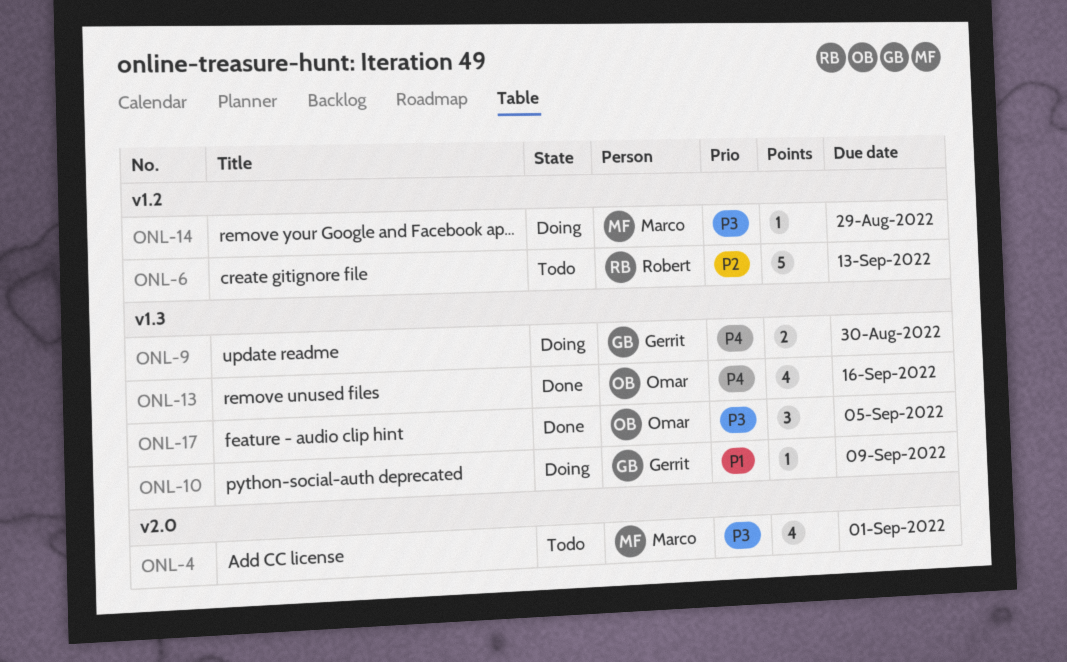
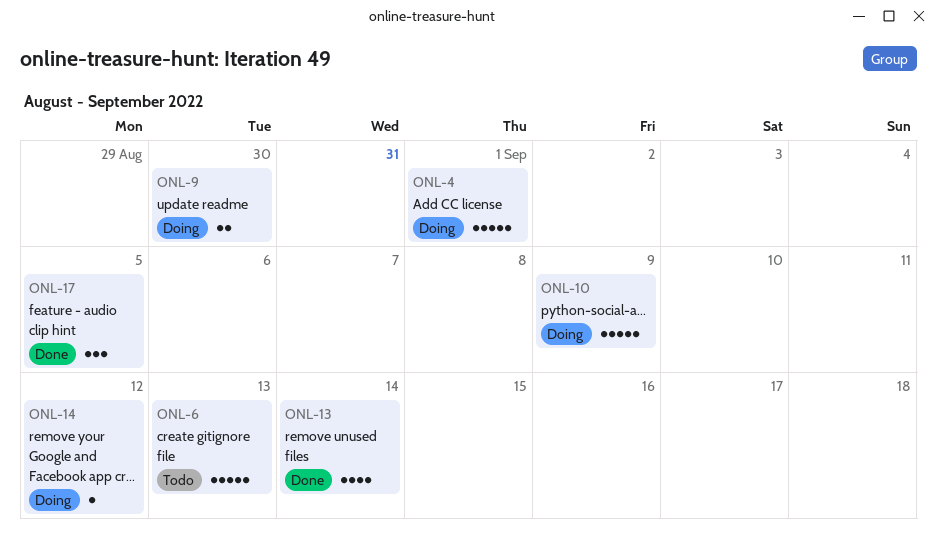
ONL-4, status: Todo -> Doing
ONL-4, estimate: 4 -> 5
ONL-10, estimate: 1 -> 5
ONL-13, due: Sep 16 -> Sep 14
ONL-14, due: Aug 29 -> Sep 12

